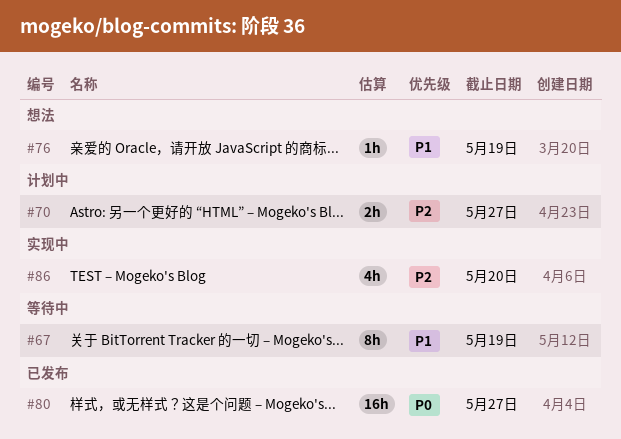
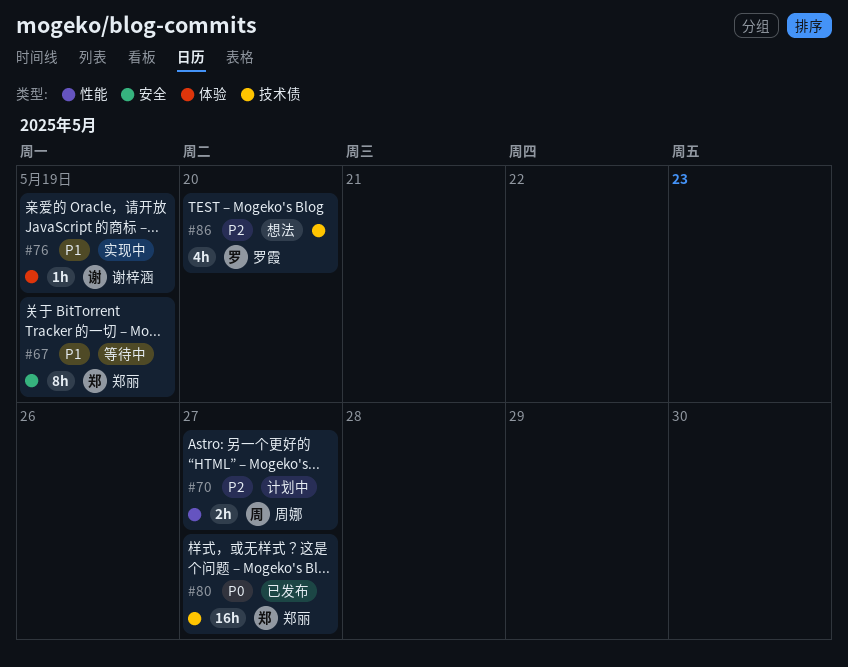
#76, status: 想法 -> 实现中
#86, status: 实现中 -> 想法

